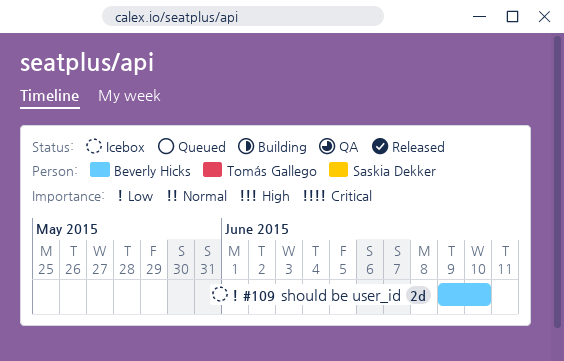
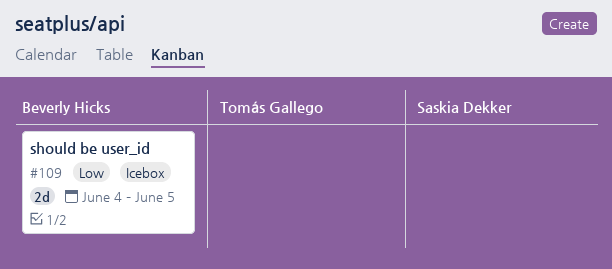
#109, start: Jun 9 -> Jun 4
#109, due: Jun 10 -> Jun 5

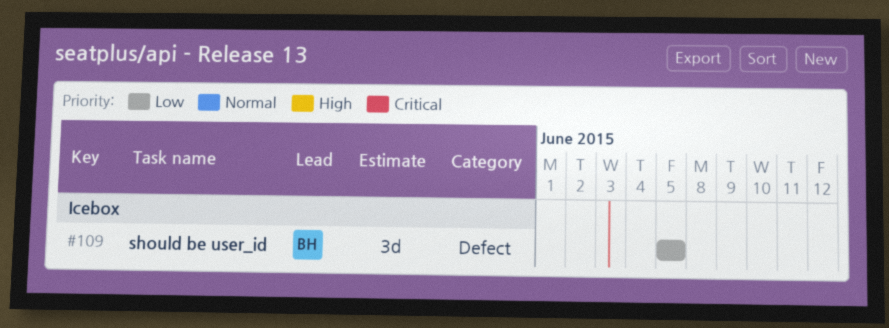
#109, estimate: 2d -> 3d
#109, start: Jun 4 -> Jun 5

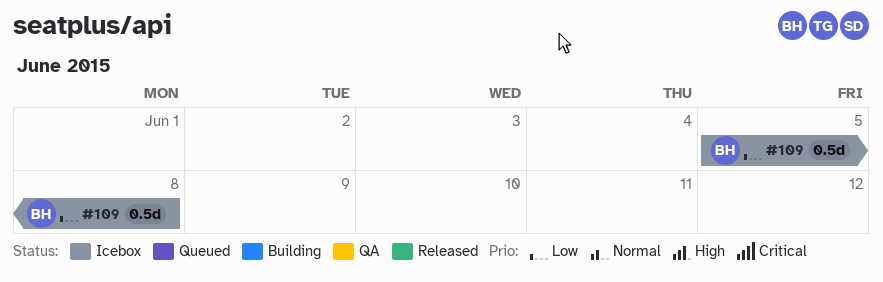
#109, estimate: 3d -> 0.5d
#109, due: Jun 5 -> Jun 8

